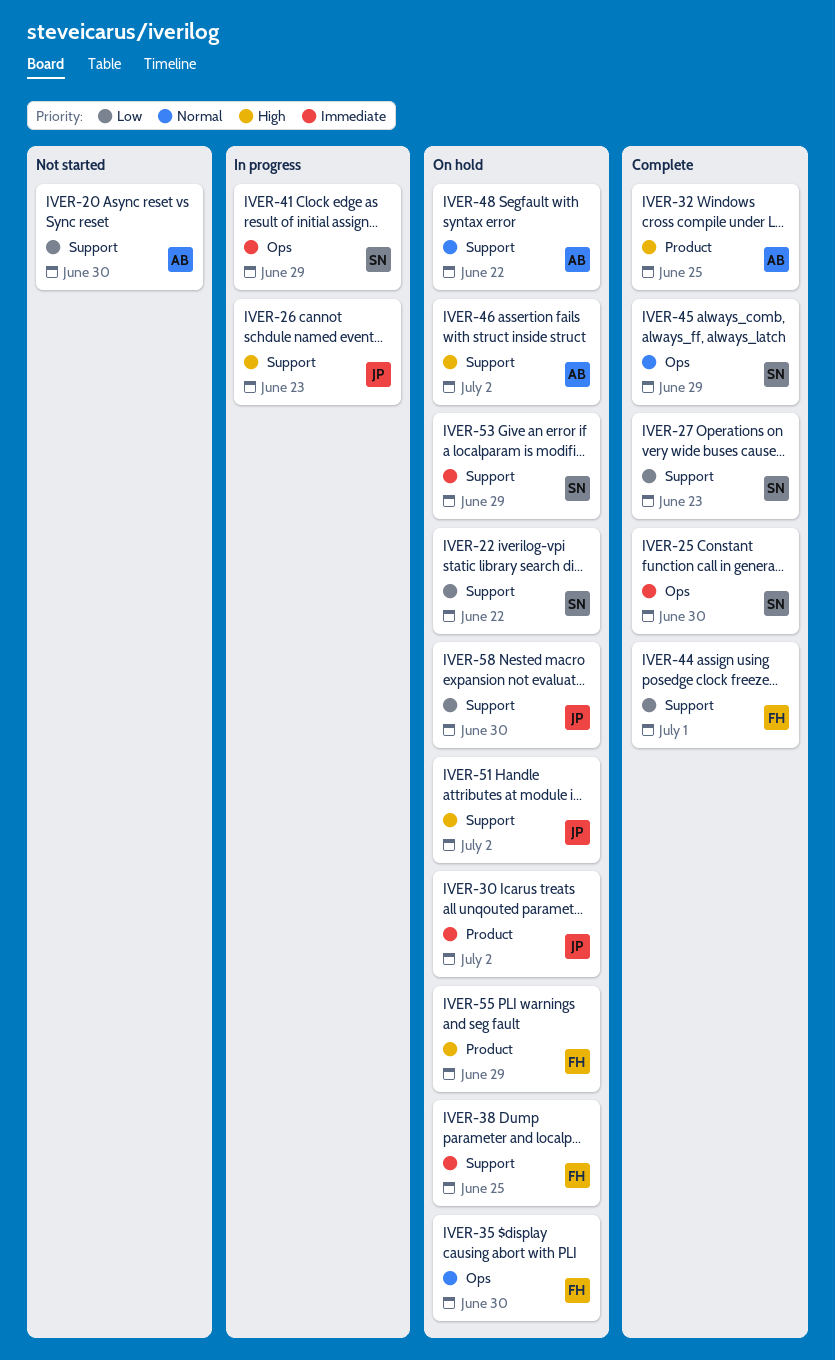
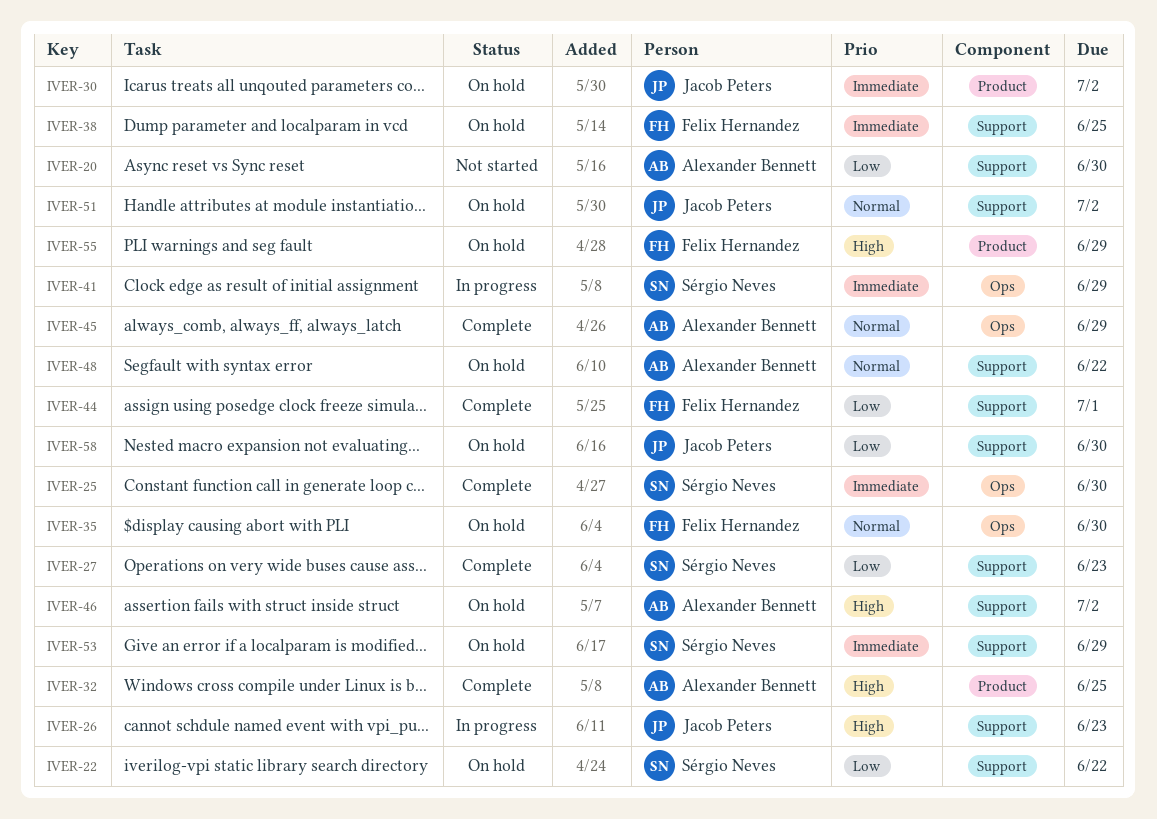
IVER-45, owner: Sérgio Neves -> Alexander Bennett
IVER-51, priority: High -> Normal

